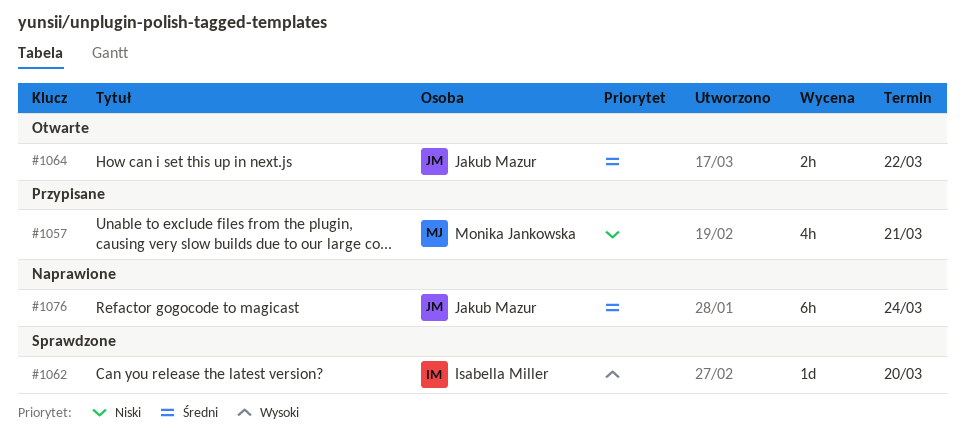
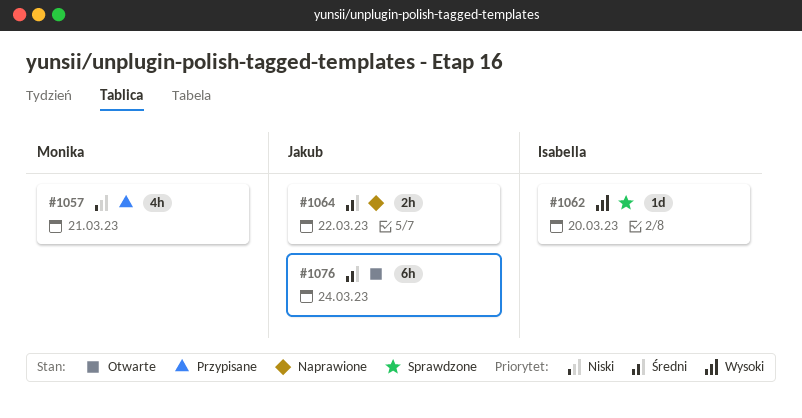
#1064, status: Otwarte -> Naprawione
#1076, status: Naprawione -> Otwarte

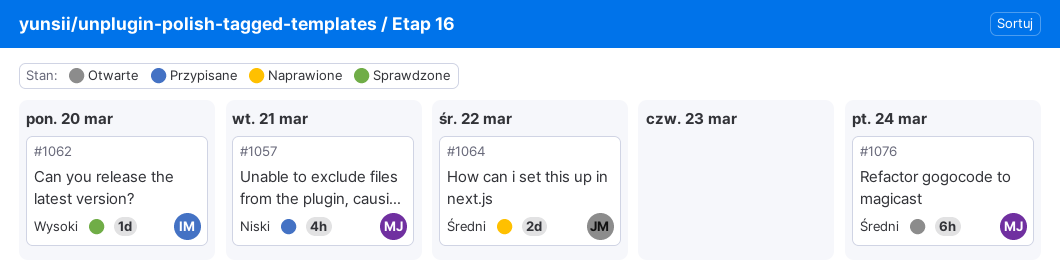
#1064, estimate: 2h -> 2d
#1076, owner: Jakub -> Monika

